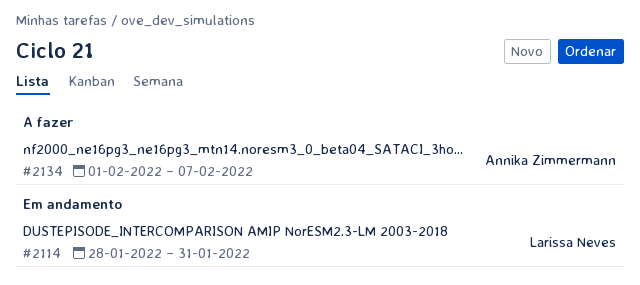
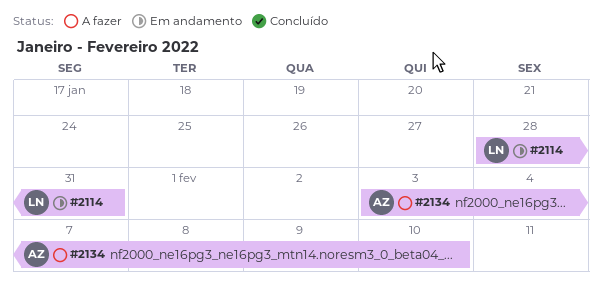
#2134, start: Feb 1 -> Feb 3
#2134, due: Feb 7 -> Feb 10

